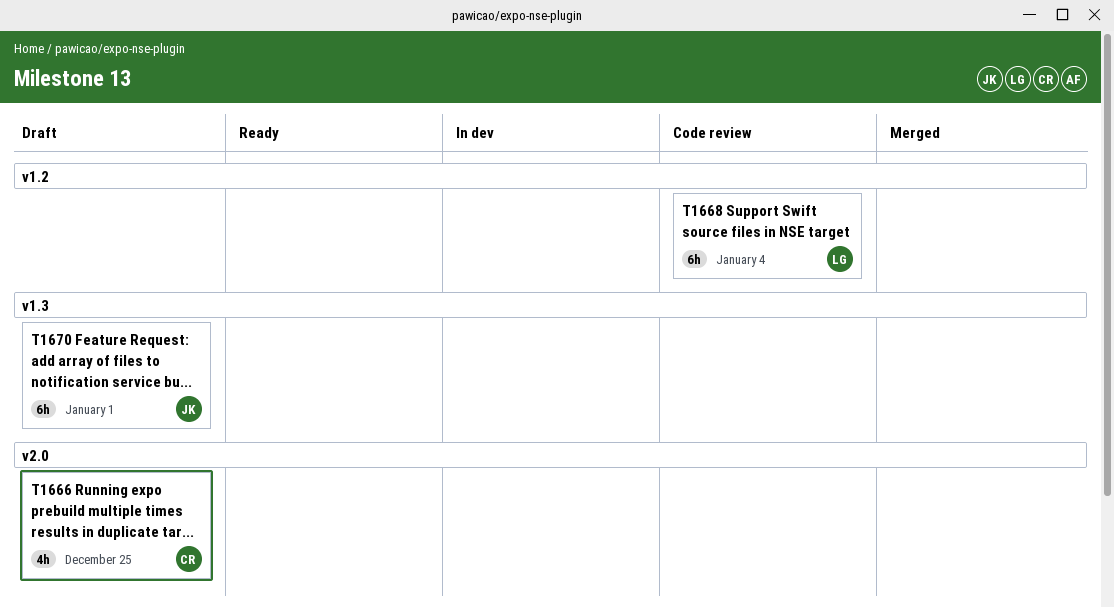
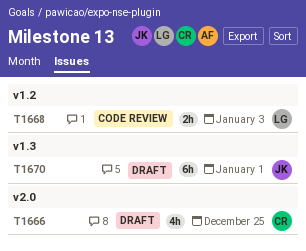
T1668, estimate: 6h -> 2h
T1668, due: Jan 4 -> Jan 3

